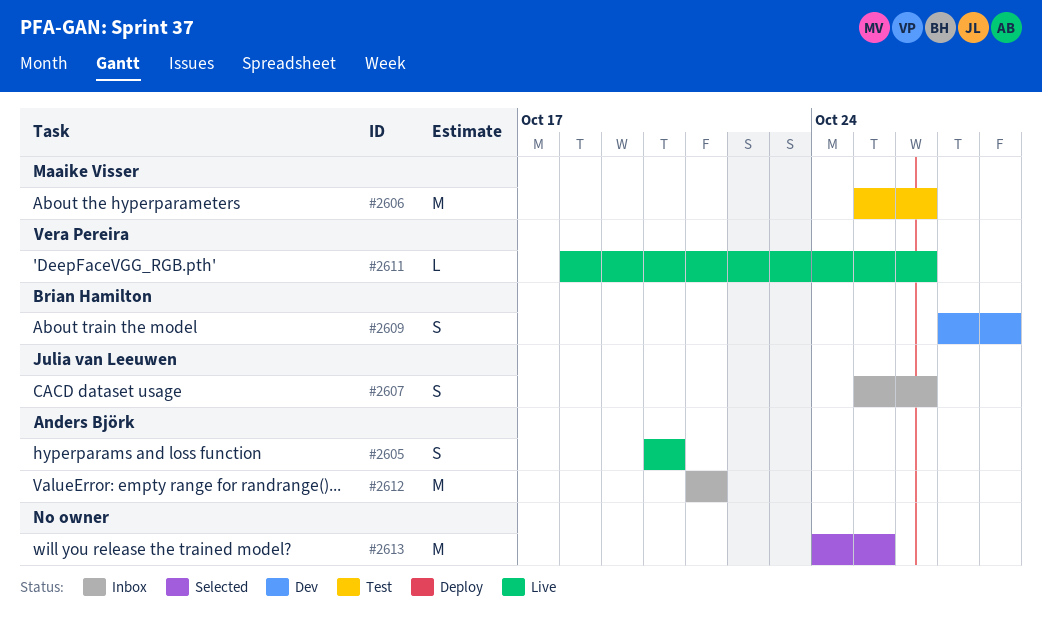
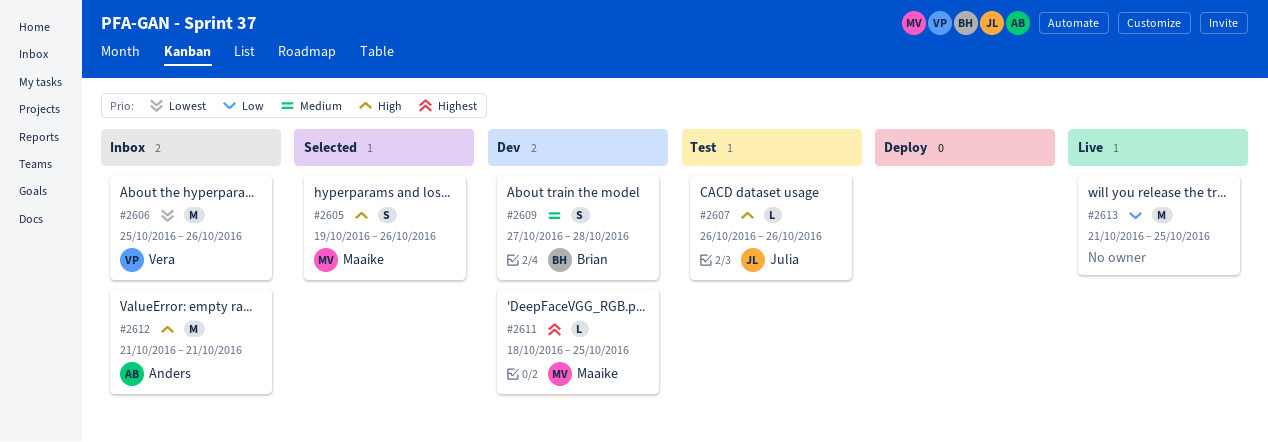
#2605, status: Live -> Selected
#2605, owner: Anders Björk -> Maaike Visser
#2605, start: Oct 20 -> Oct 19
#2605, due: Oct 20 -> Oct 26
#2606, status: Test -> Inbox
#2606, owner: Maaike Visser -> Vera Pereira
#2607, status: Inbox -> Test
#2607, estimate: S -> L
#2607, start: Oct 25 -> Oct 26
#2611, status: Live -> Dev
#2611, owner: Vera Pereira -> Maaike Visser
#2611, due: Oct 26 -> Oct 25
#2613, status: Selected -> Live
#2613, start: Oct 24 -> Oct 21

